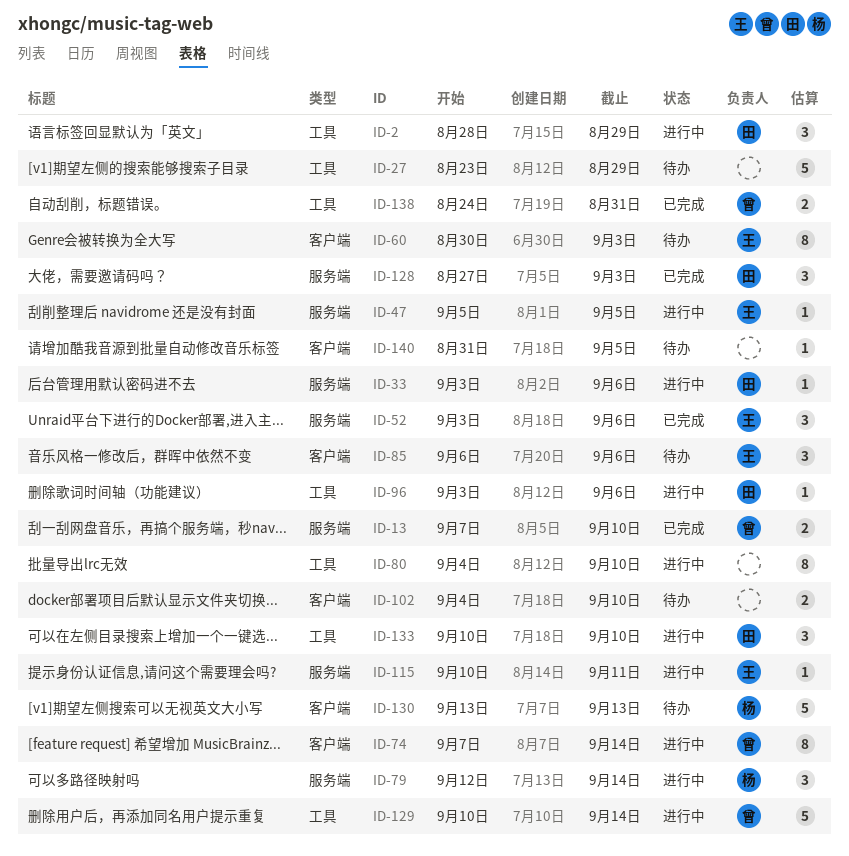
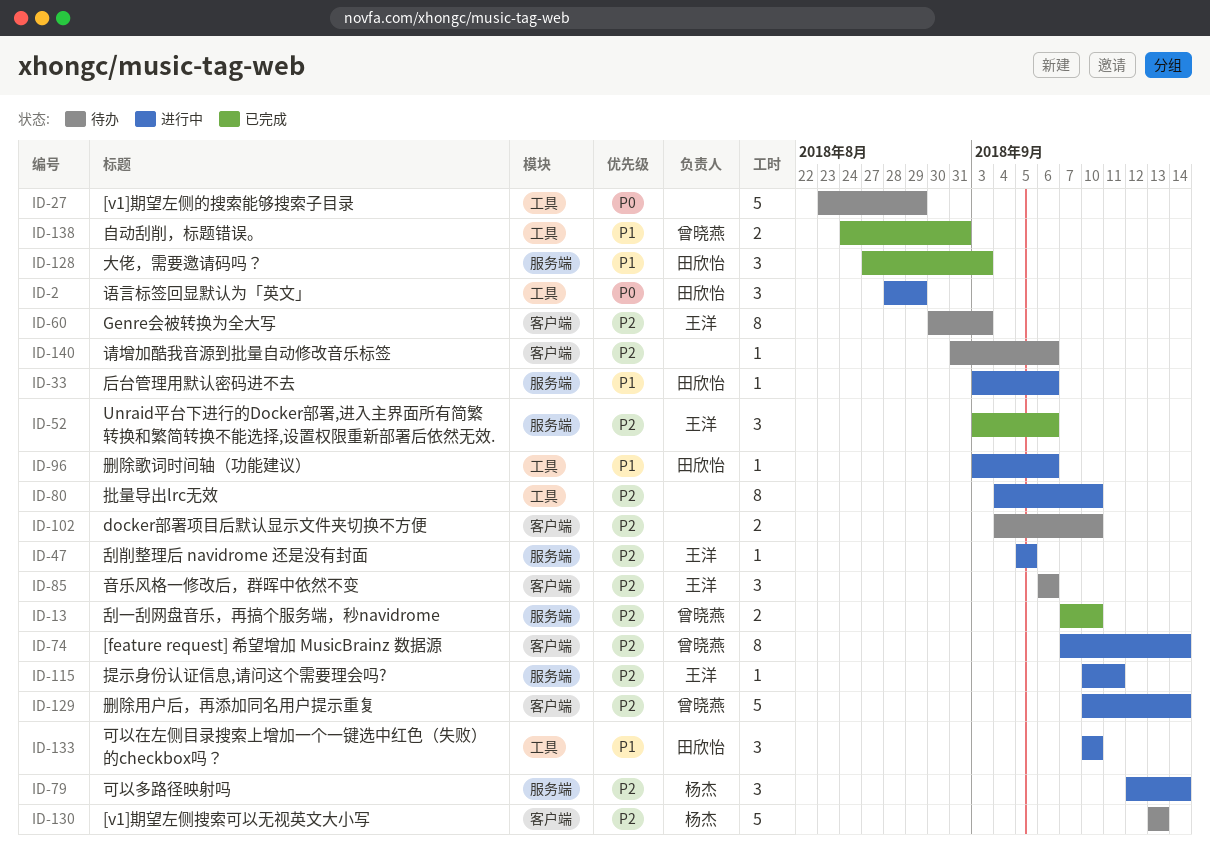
ID-129, label: 工具 -> 客户端
ID-140, due: Sep 5 -> Sep 6

